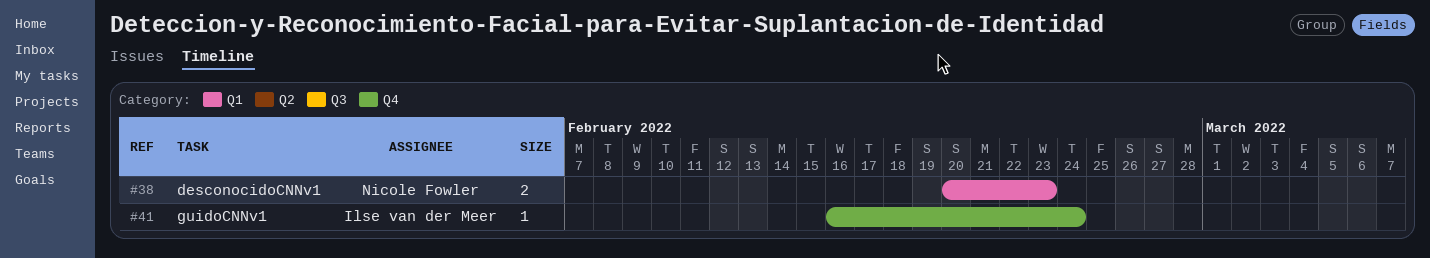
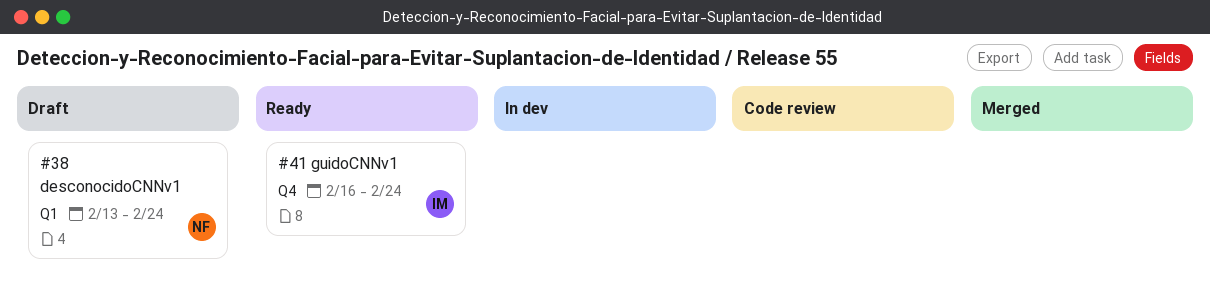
#38, start: Feb 20 -> Feb 13
#38, due: Feb 23 -> Feb 24

